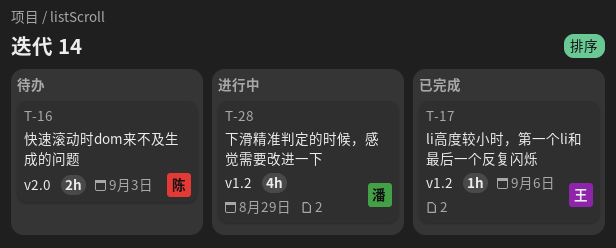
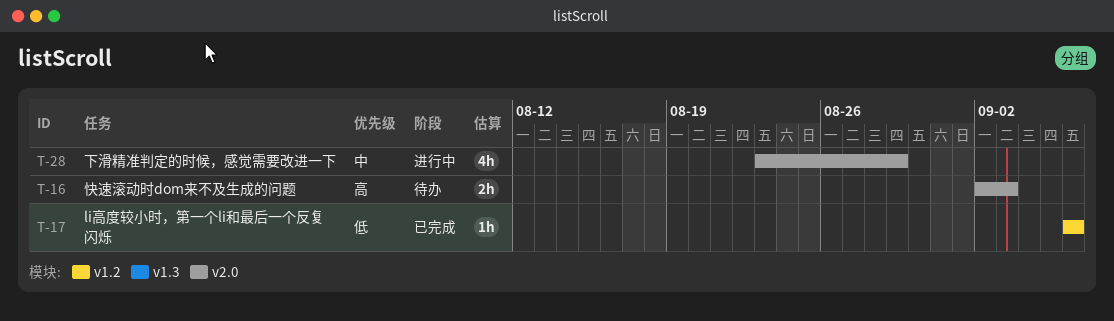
T-28, label: v1.2 -> v2.0

